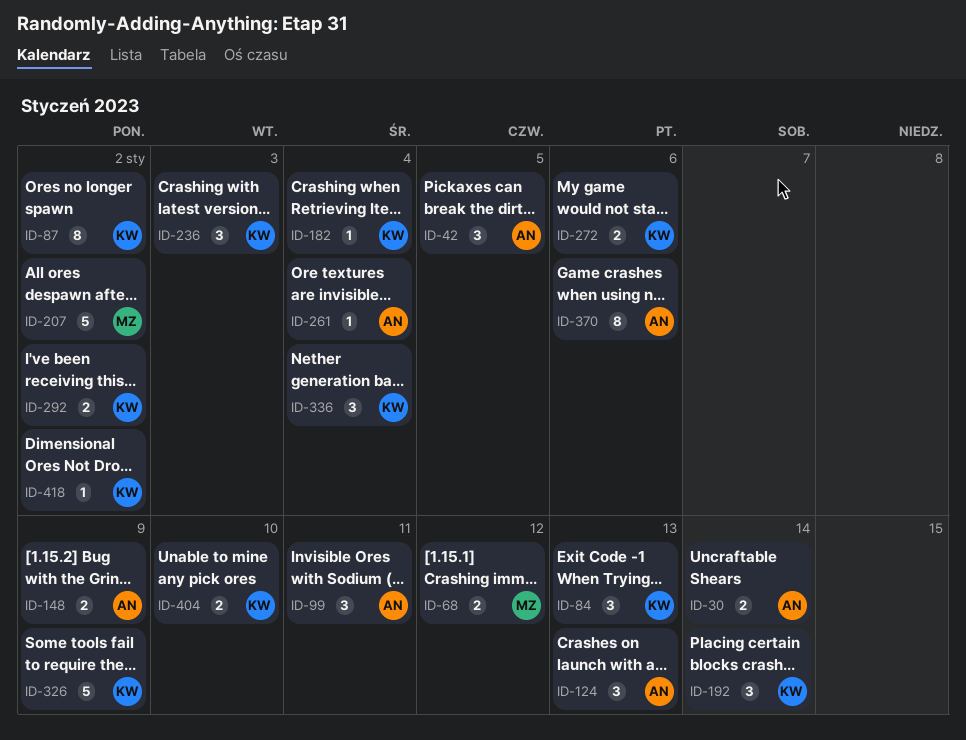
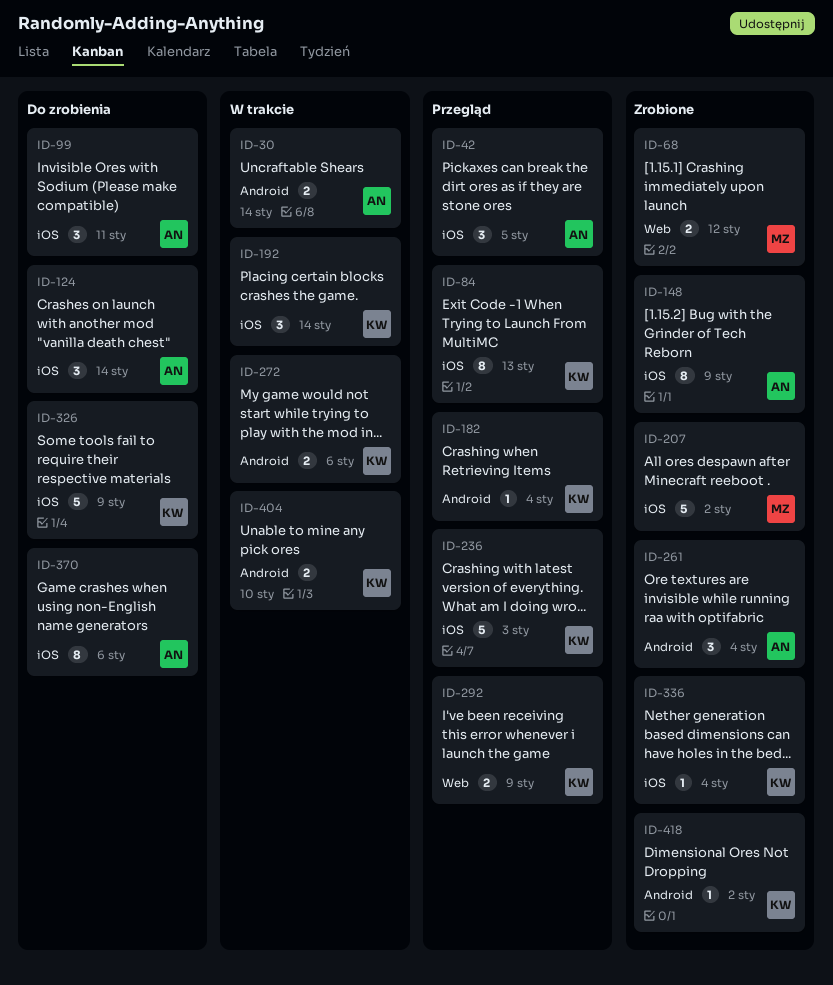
ID-84, estimate: 3 -> 8
ID-87: present -> none
ID-124, due: Jan 13 -> Jan 14
ID-148, estimate: 2 -> 8
ID-236, estimate: 3 -> 5
ID-261, estimate: 1 -> 3
ID-292, due: Jan 2 -> Jan 9
ID-336, estimate: 3 -> 1

